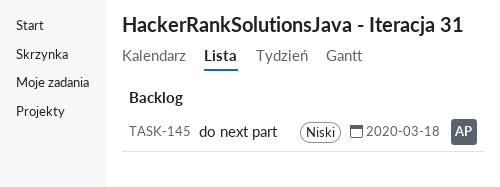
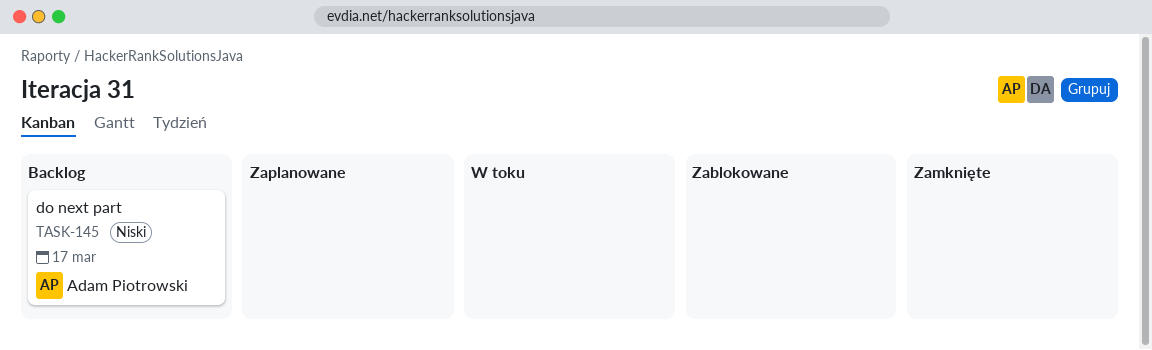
TASK-145, due: Mar 18 -> Mar 17

